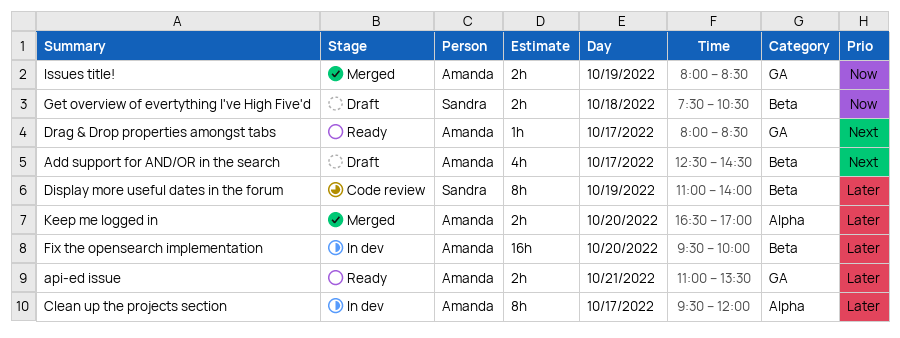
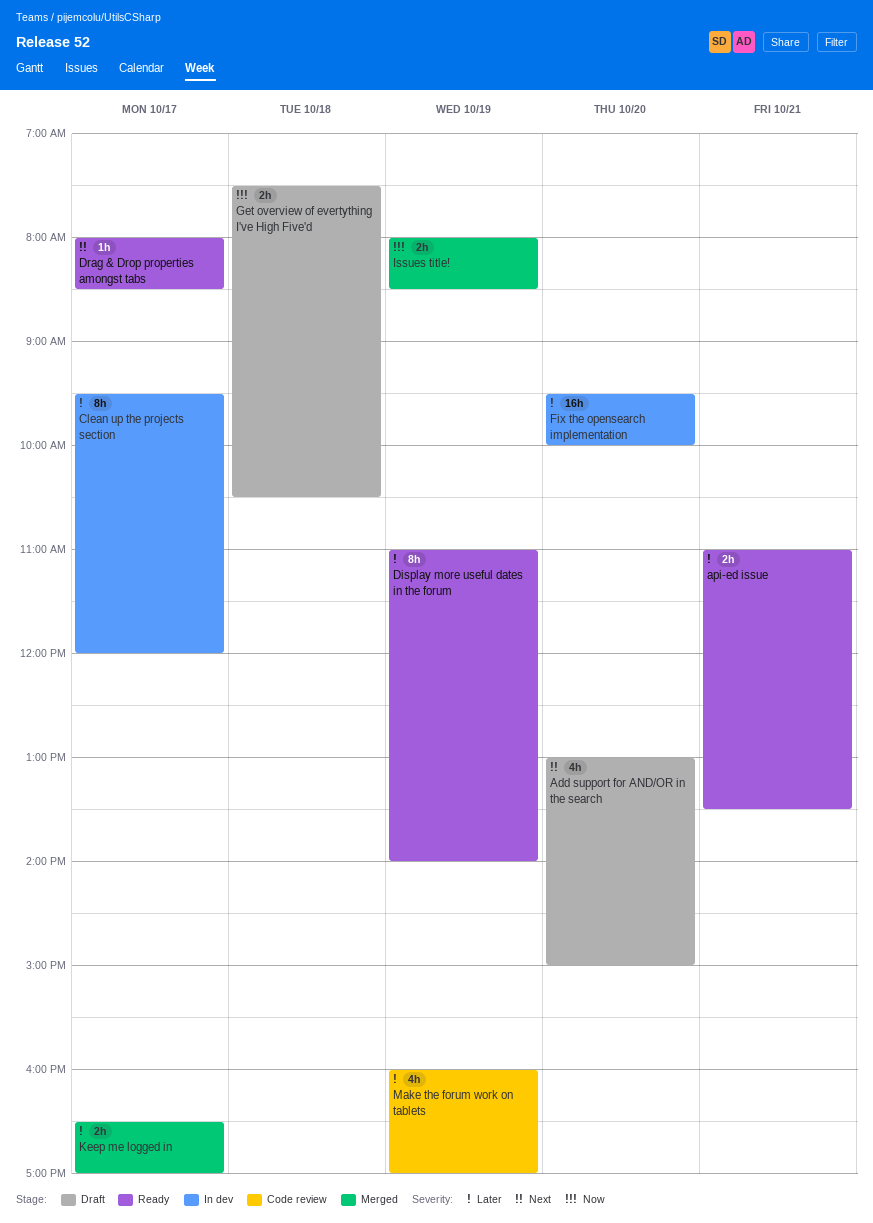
Add support for AND/OR in the search, day: Oct 17 -> Oct 20
Add support for AND/OR in the search, begins: 12:30 -> 13:00
Add support for AND/OR in the search, ends: 14:30 -> 15:00
Display more useful dates in the forum, status: Code review -> Ready
Keep me logged in, day: Oct 20 -> Oct 17
Make the forum work on tablets: none -> present

